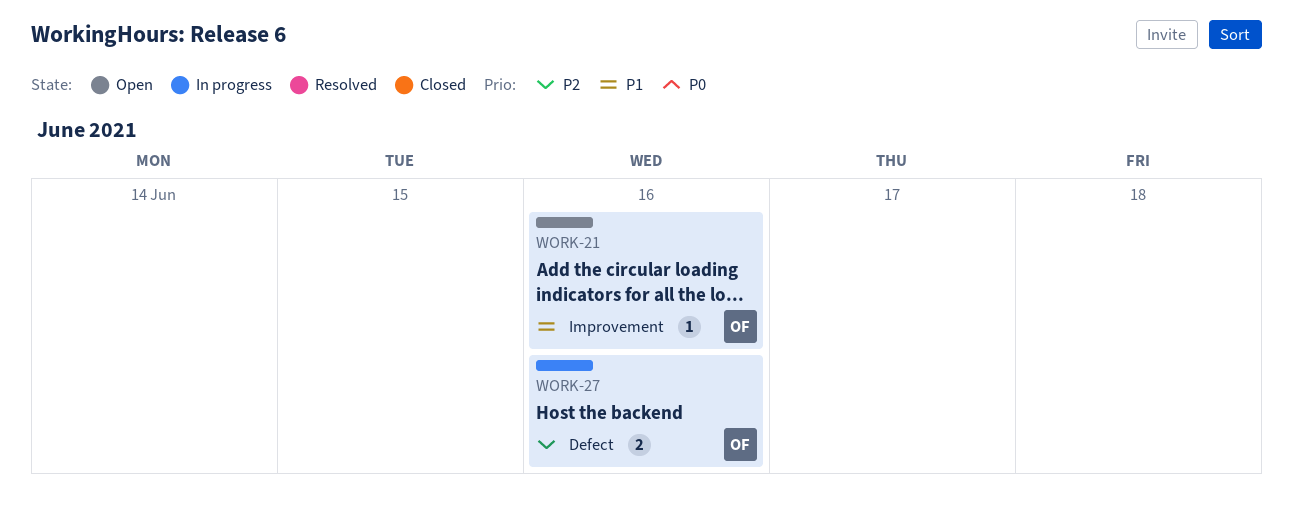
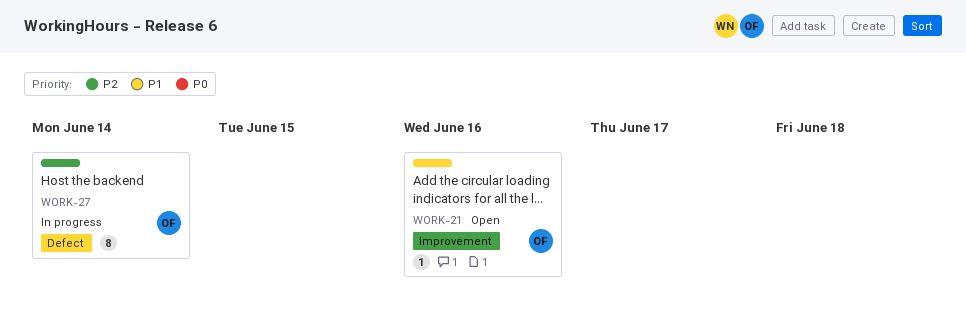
WORK-27, estimate: 2 -> 8
WORK-27, due: Jun 16 -> Jun 14

